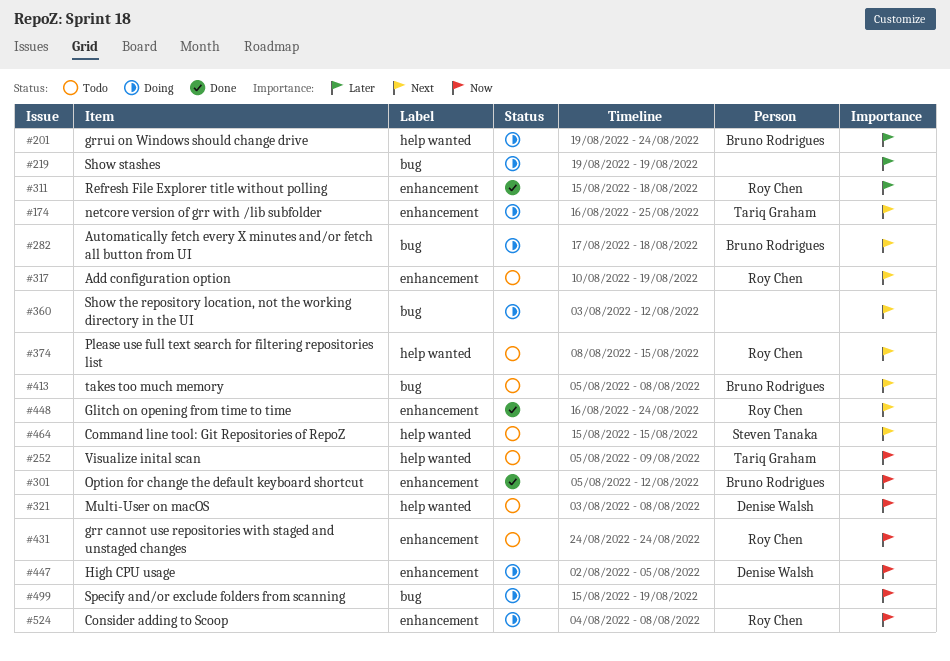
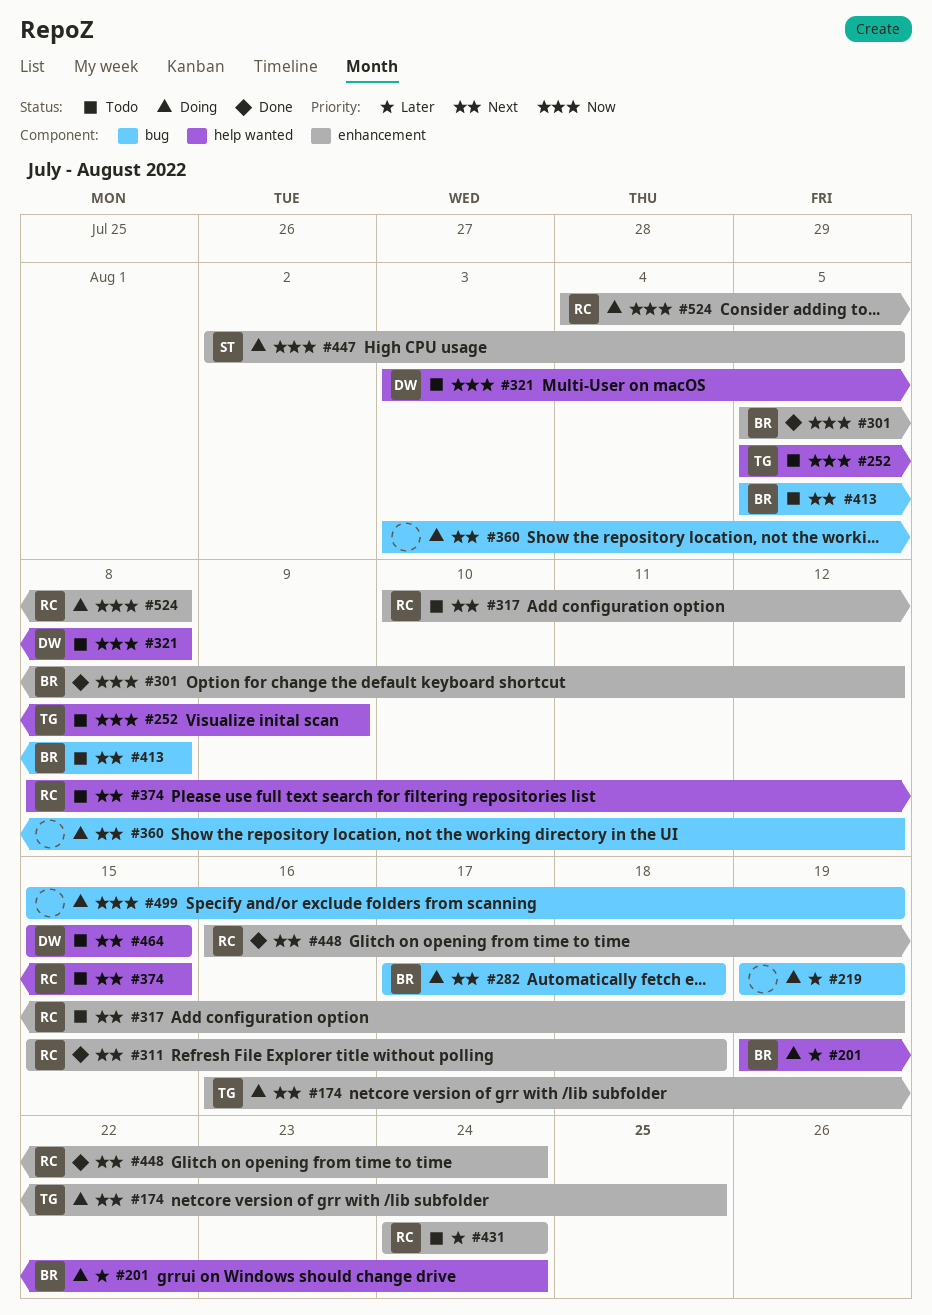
#311, priority: Later -> Next
#431, priority: Now -> Later
#447, owner: Denise Walsh -> Steven Tanaka
#464, owner: Steven Tanaka -> Denise Walsh

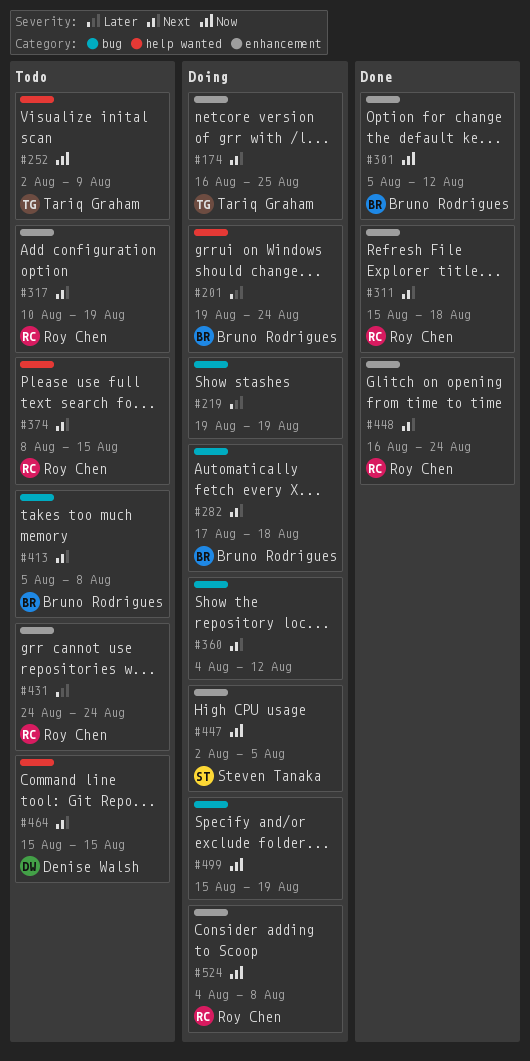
#252, start: Aug 5 -> Aug 2
#321: present -> none
#360, start: Aug 3 -> Aug 4

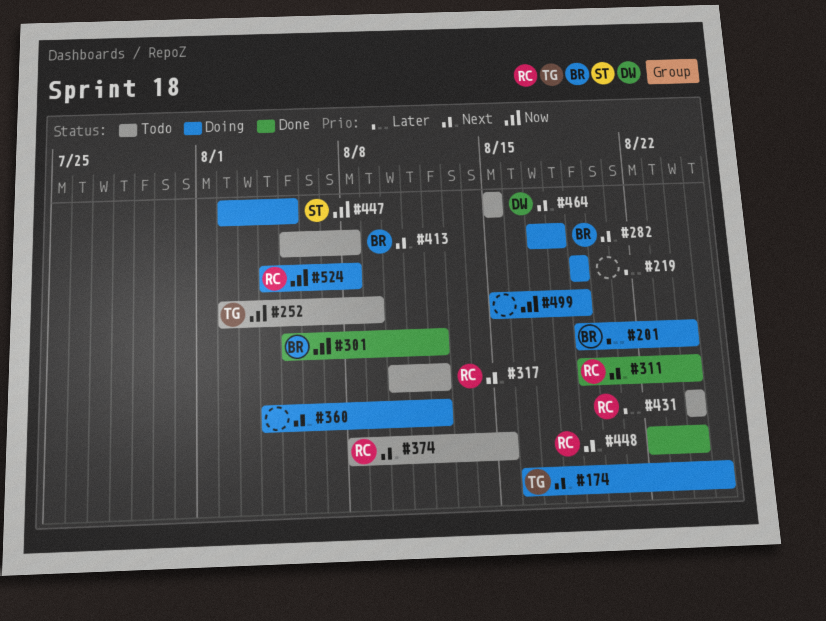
#311, start: Aug 15 -> Aug 19
#311, due: Aug 18 -> Aug 24
#317, due: Aug 19 -> Aug 12
#448, start: Aug 16 -> Aug 22

